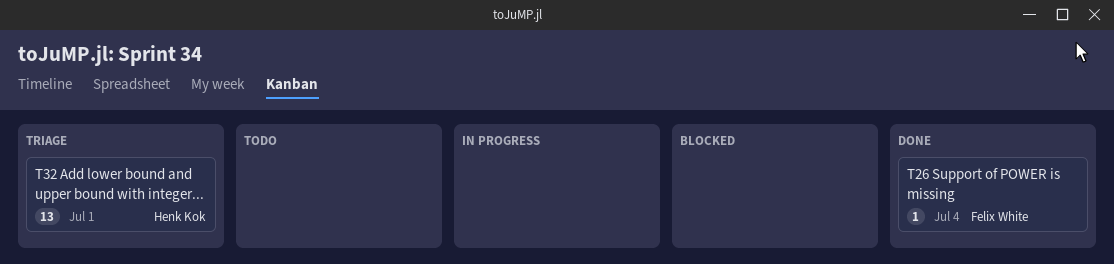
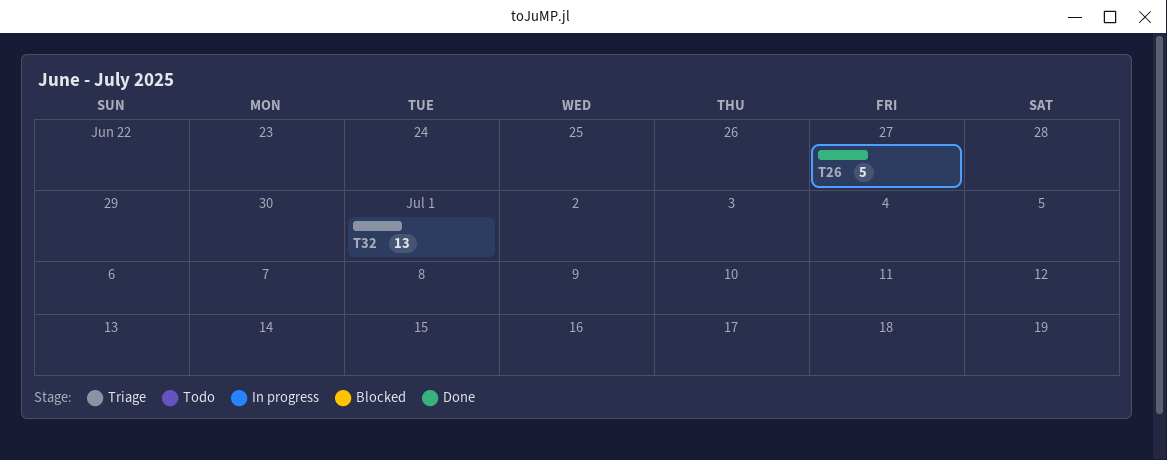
T26, estimate: 1 -> 5
T26, due: Jul 4 -> Jun 27

